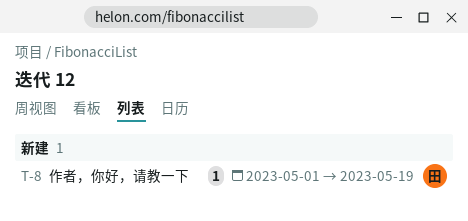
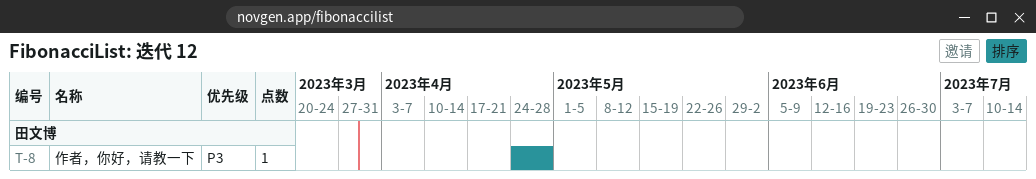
T-8, start: May 1 -> Apr 24
T-8, due: May 19 -> Apr 28

